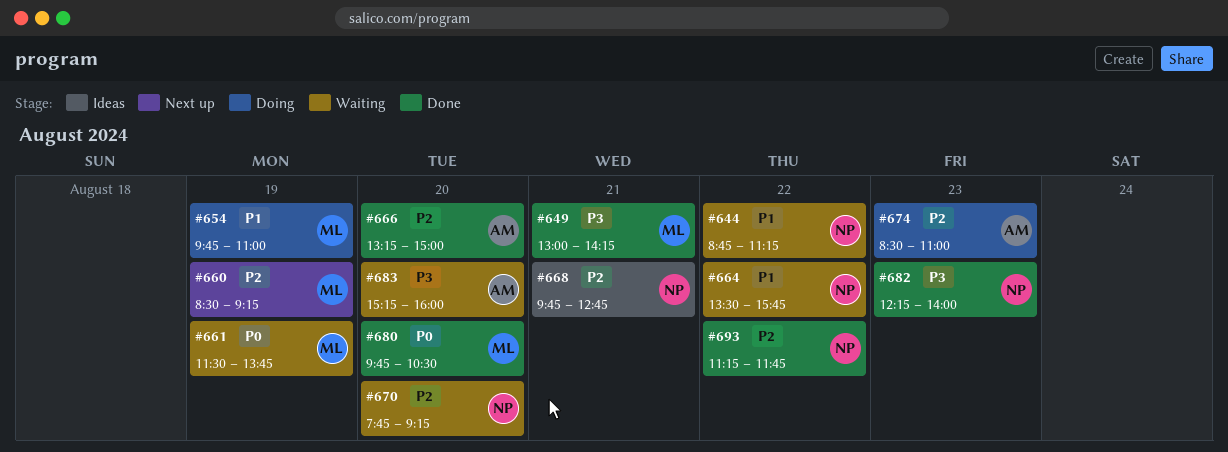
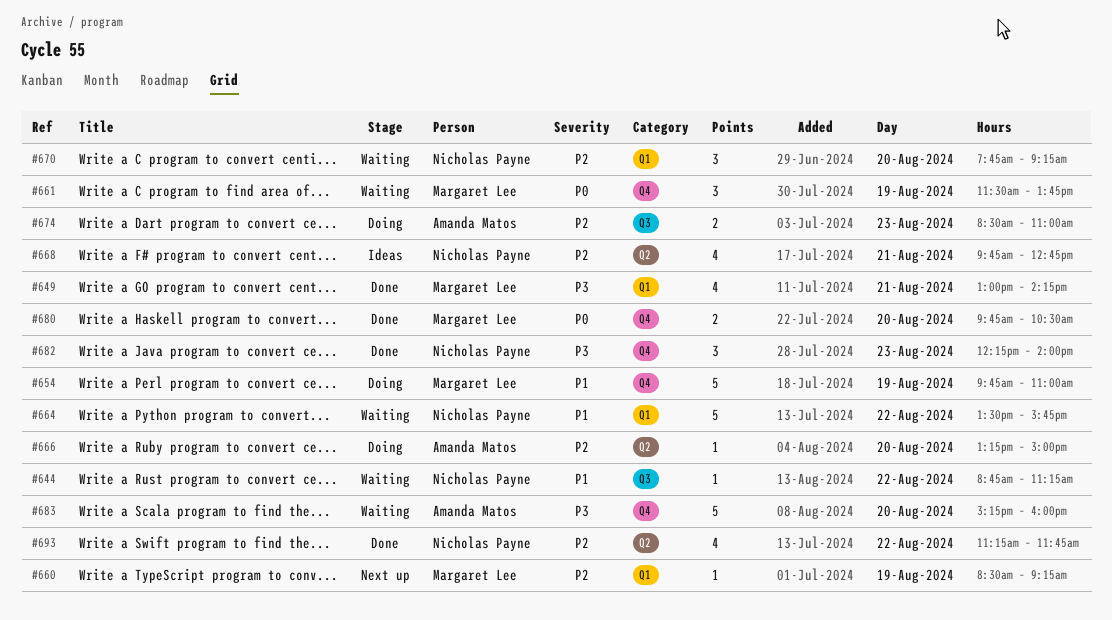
#666, status: Done -> Doing

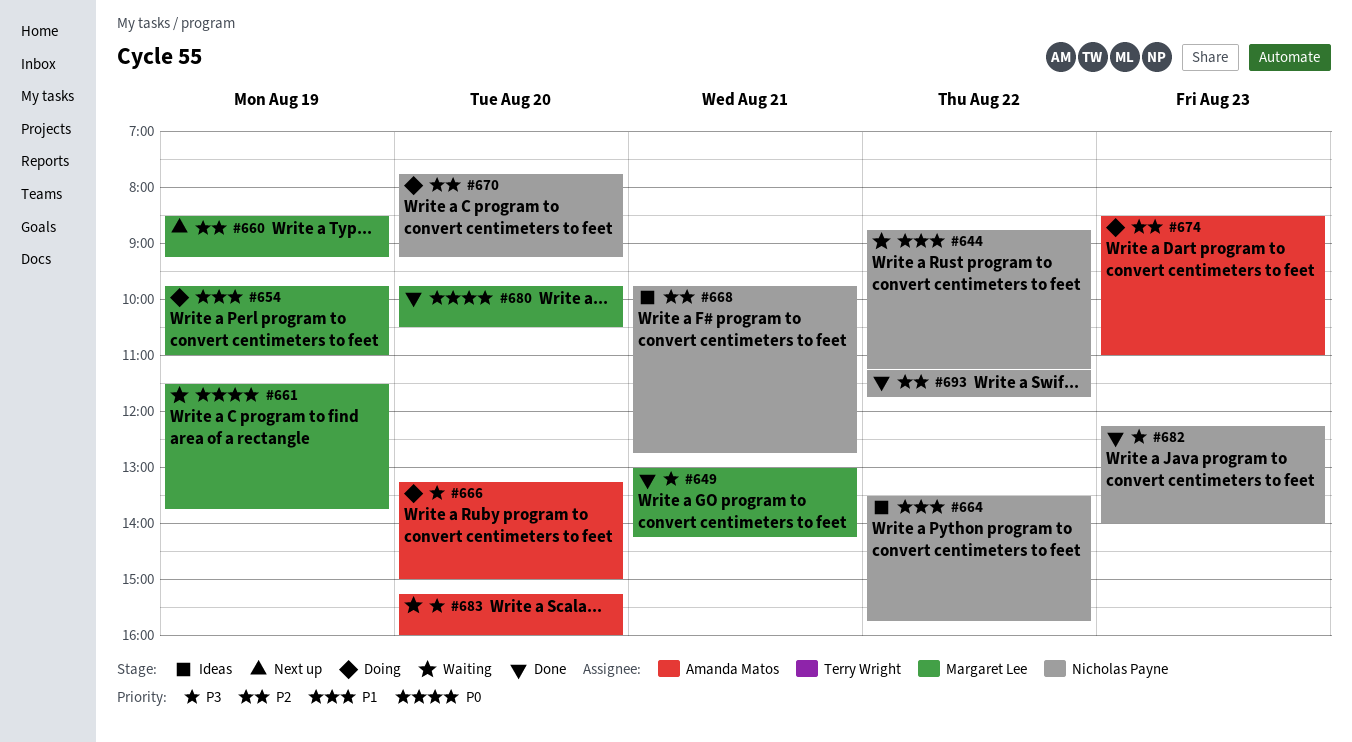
#664, status: Waiting -> Ideas
#666, priority: P2 -> P3
#670, status: Waiting -> Doing

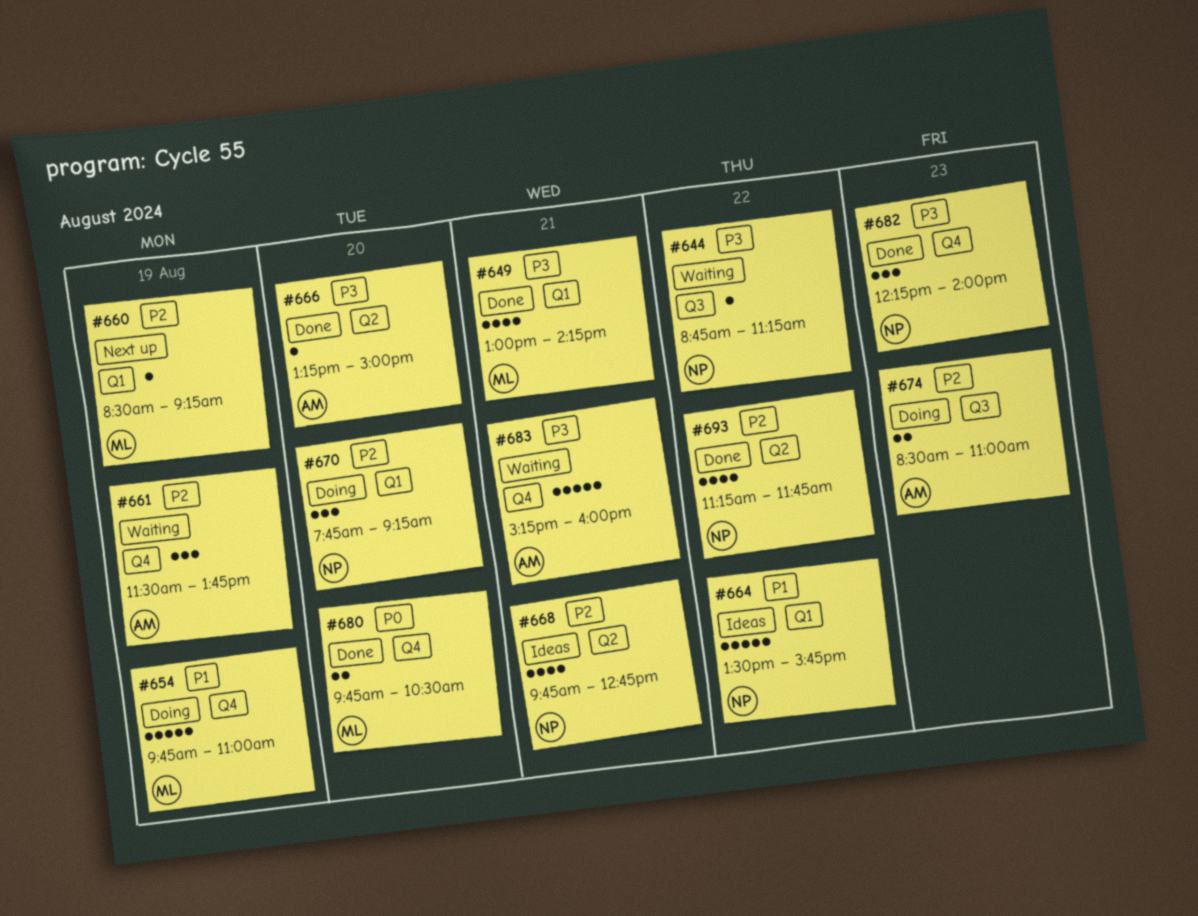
#644, priority: P1 -> P3
#661, owner: Margaret Lee -> Amanda Matos
#661, priority: P0 -> P2
#666, status: Doing -> Done
#683, day: Aug 20 -> Aug 21

